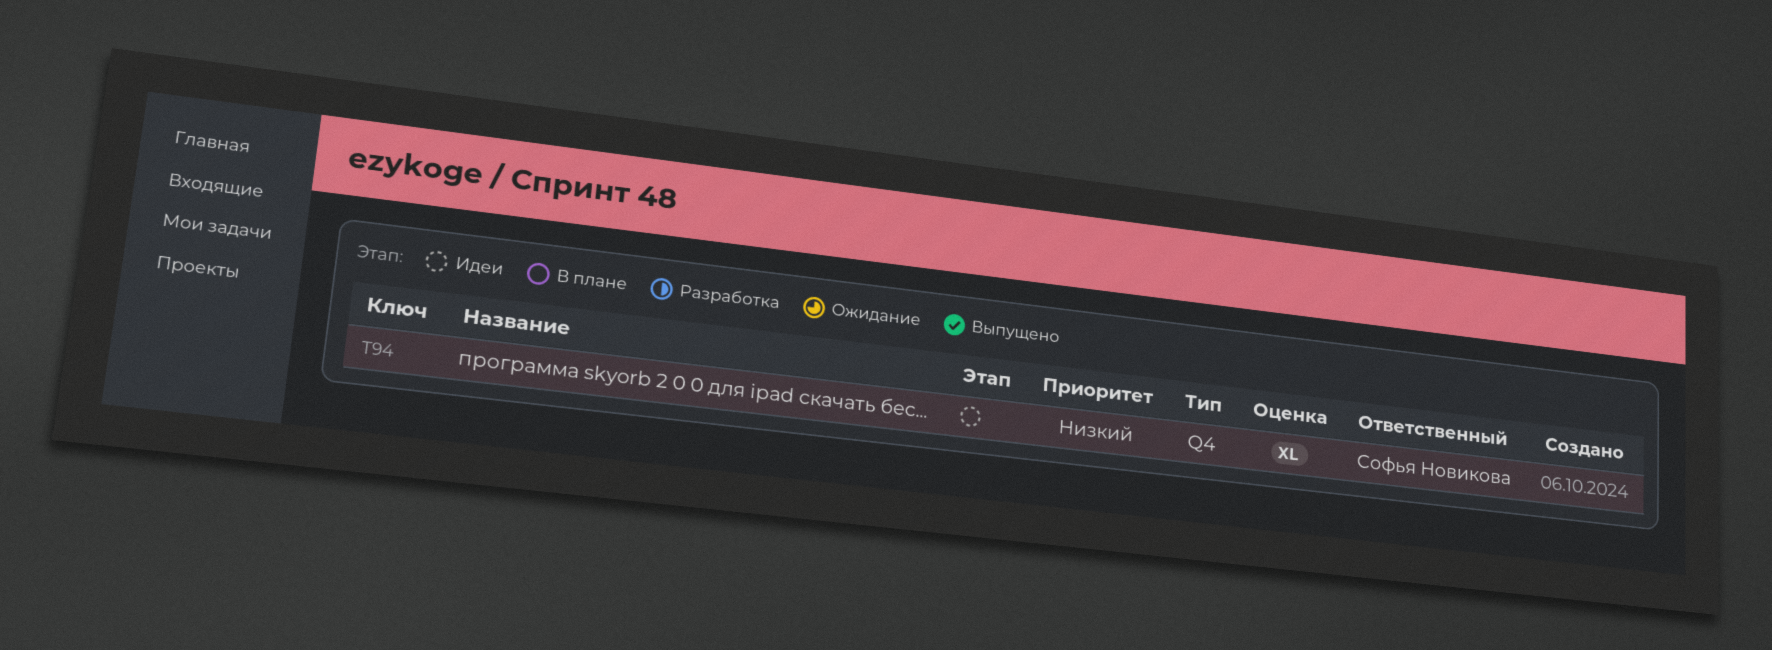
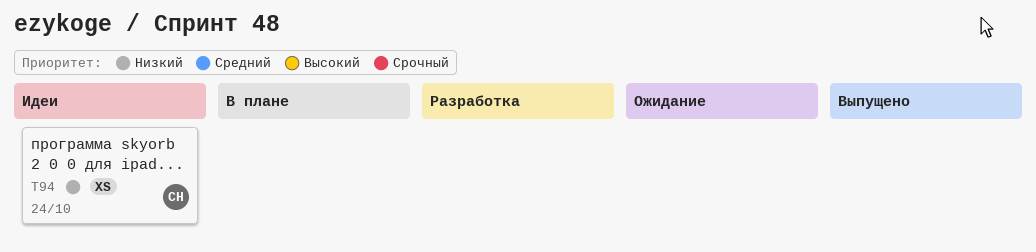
T94, estimate: XL -> XS

